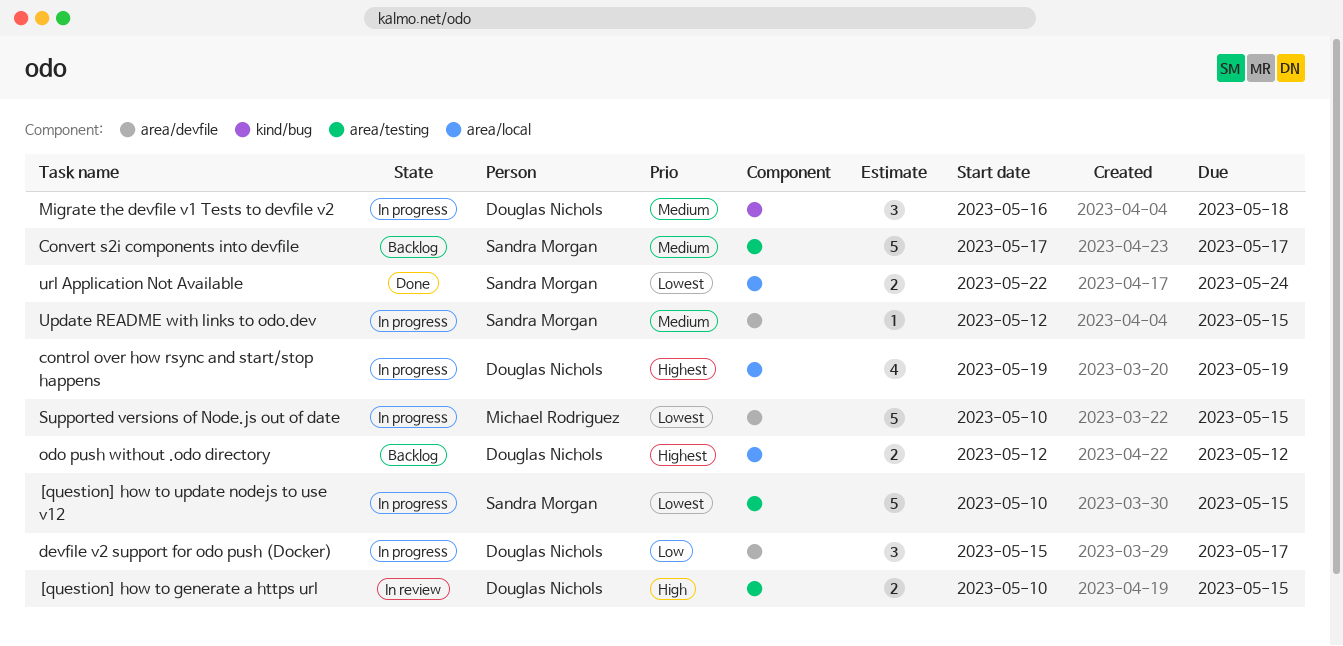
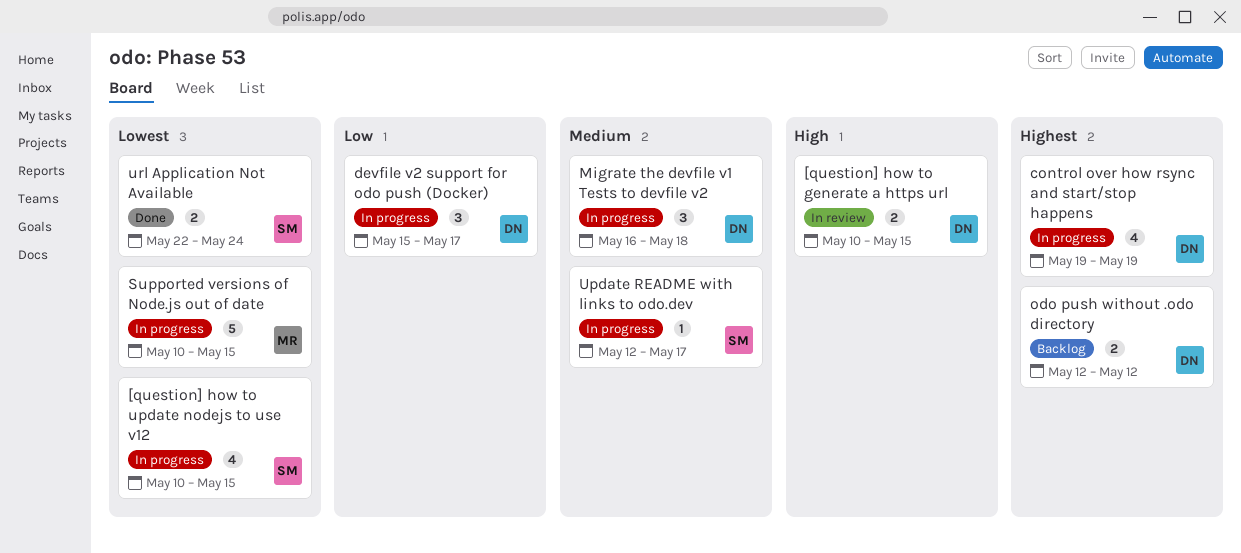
[question] how to update nodejs to use v12, estimate: 5 -> 4
Convert s2i components into devfile: present -> none
Update README with links to odo.dev, due: May 15 -> May 17

